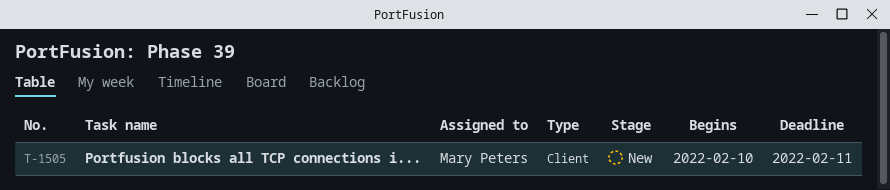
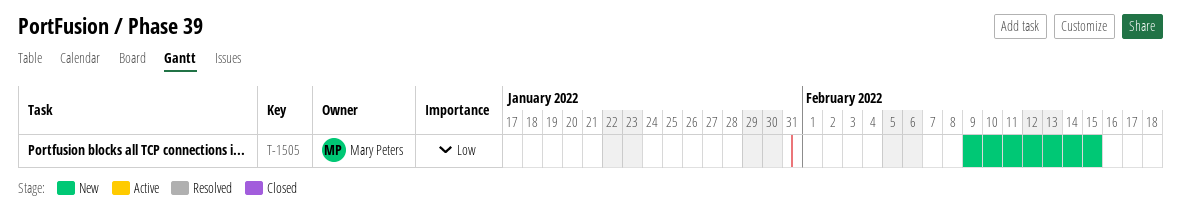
T-1505, start: Feb 10 -> Feb 9
T-1505, due: Feb 11 -> Feb 15

